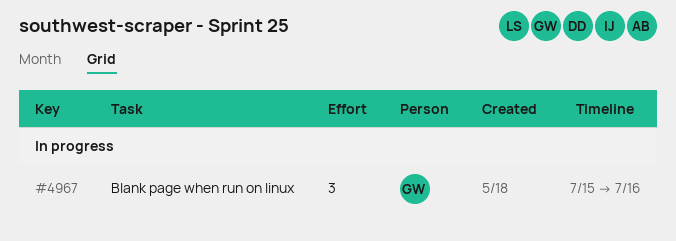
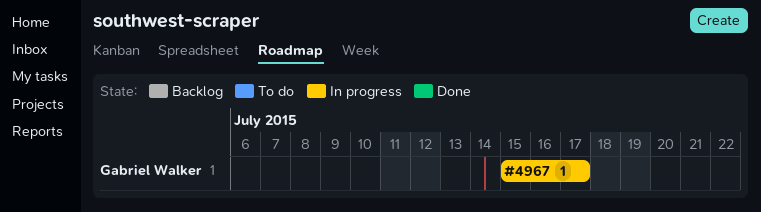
#4967, estimate: 3 -> 1
#4967, due: Jul 16 -> Jul 17

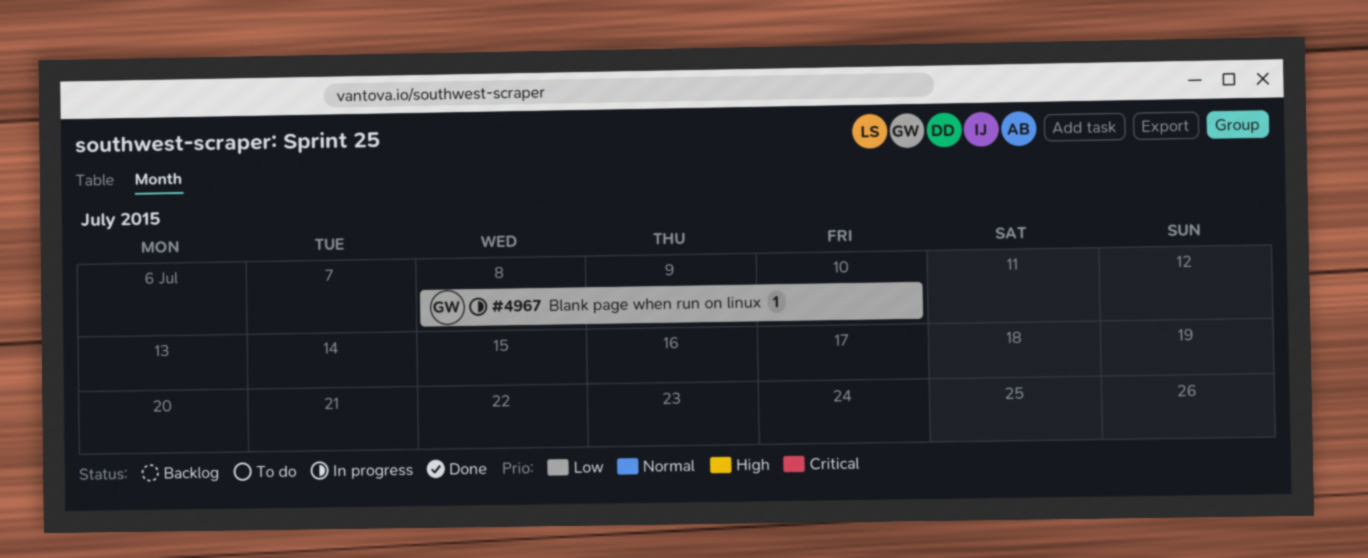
#4967, start: Jul 15 -> Jul 8
#4967, due: Jul 17 -> Jul 10

